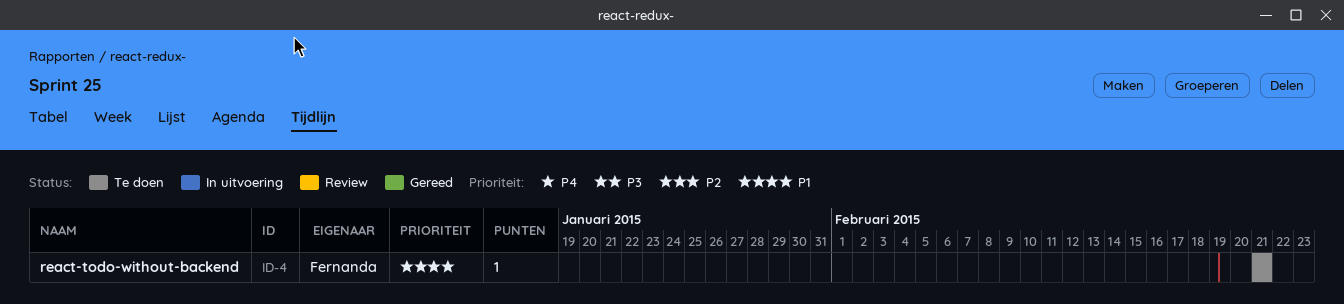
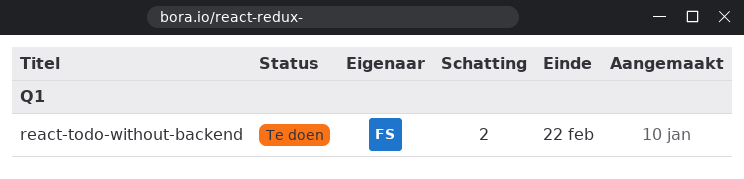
react-todo-without-backend, estimate: 1 -> 2
react-todo-without-backend, due: Feb 21 -> Feb 22

